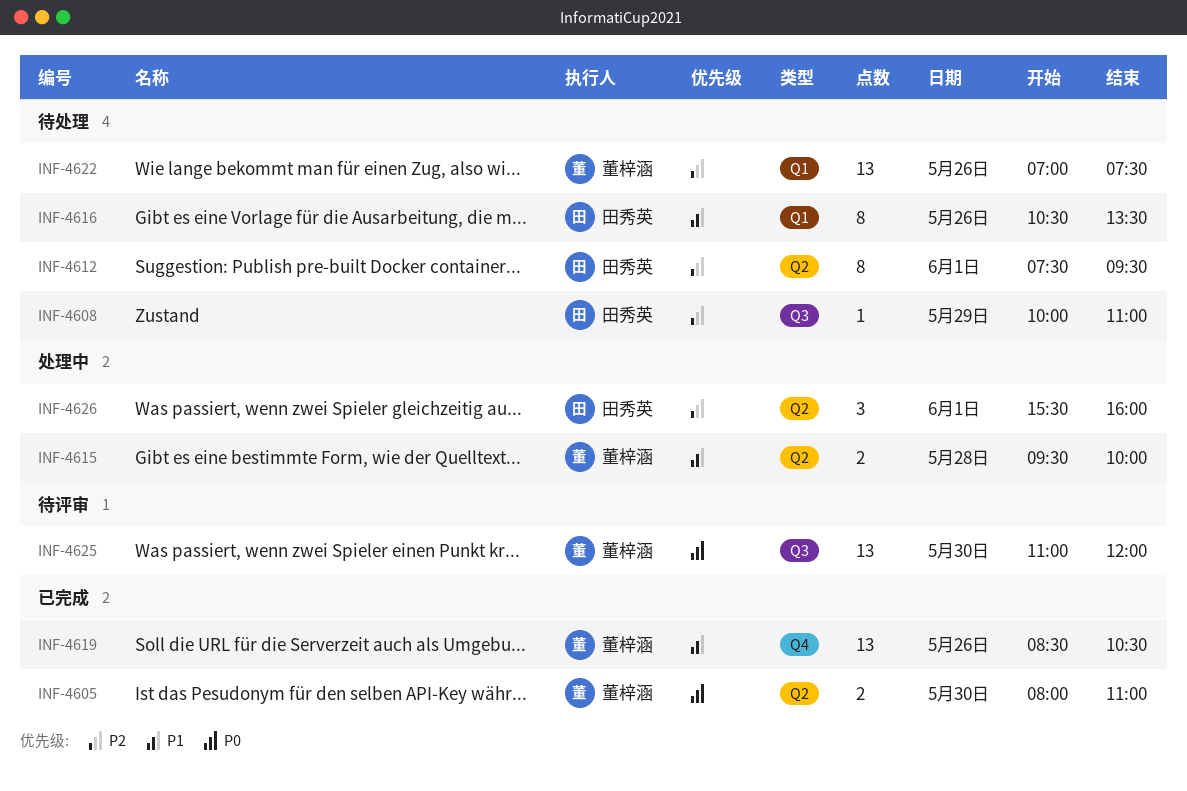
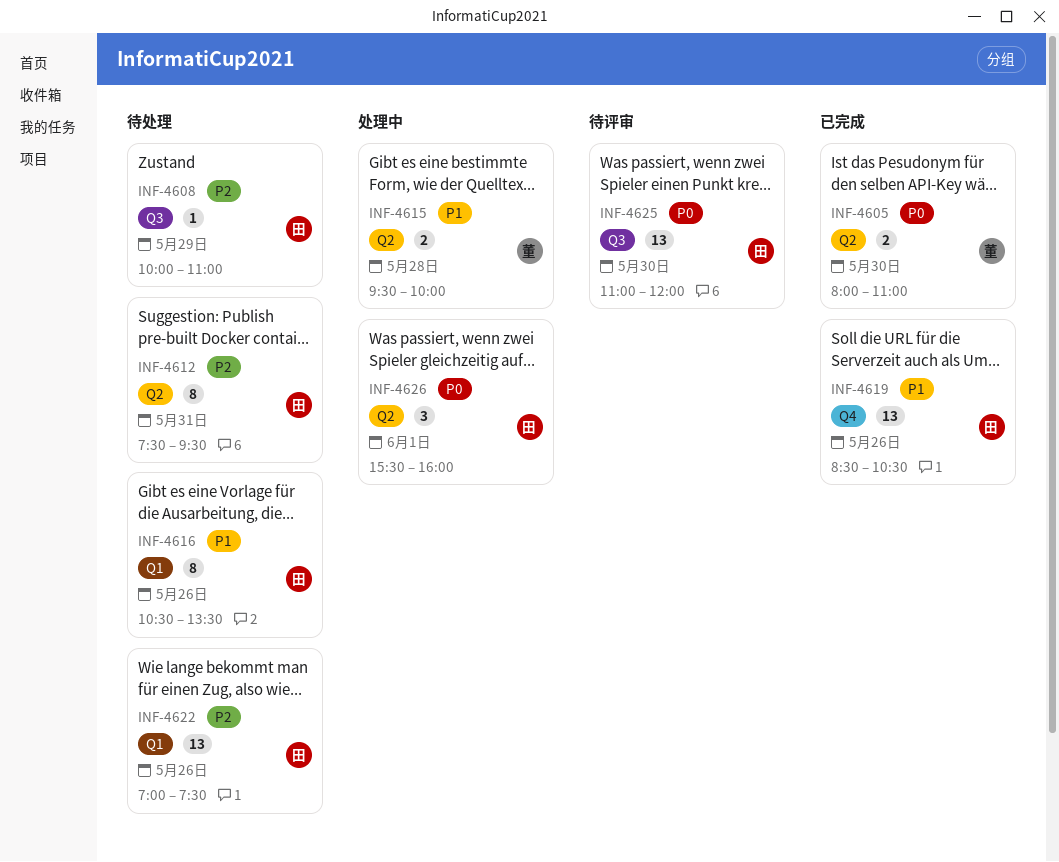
INF-4612, day: Jun 1 -> May 31
INF-4619, owner: 董梓涵 -> 田秀英
INF-4622, owner: 董梓涵 -> 田秀英
INF-4625, owner: 董梓涵 -> 田秀英
INF-4626, priority: P2 -> P0

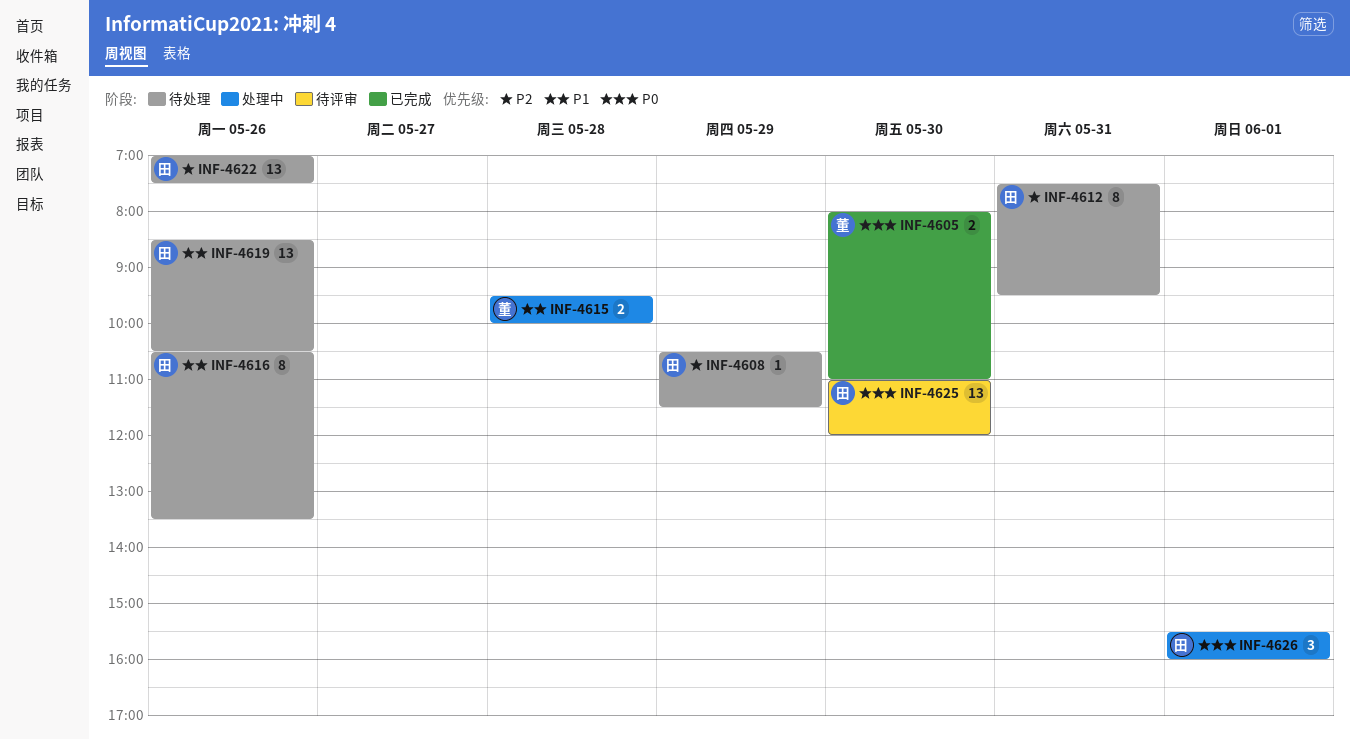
INF-4608, begins: 10:00 -> 10:30
INF-4608, ends: 11:00 -> 11:30
INF-4619, status: 已完成 -> 待处理

